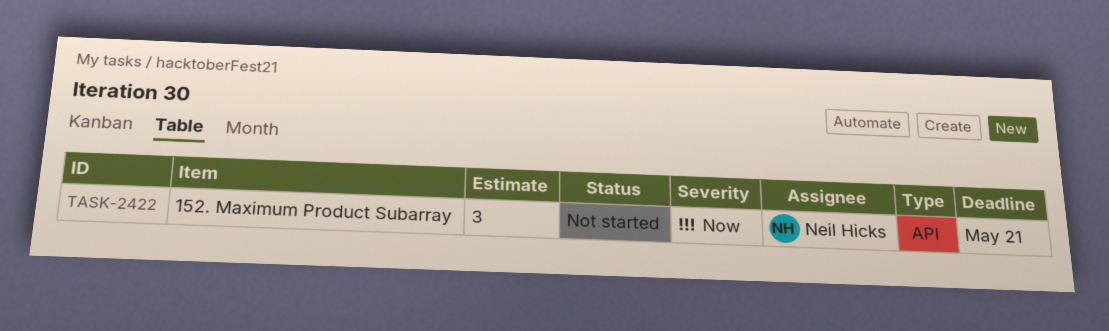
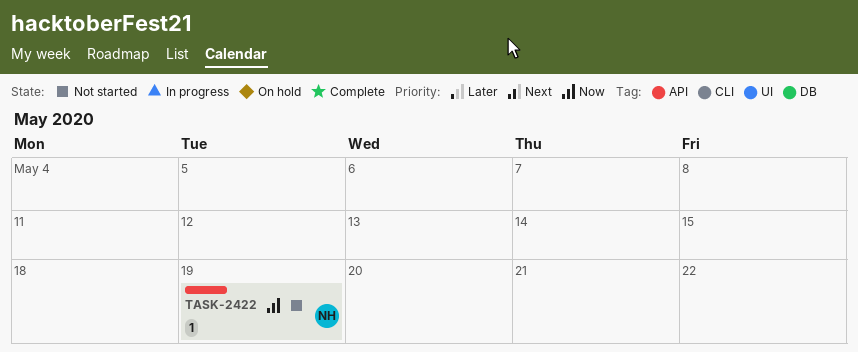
TASK-2422, estimate: 3 -> 1
TASK-2422, due: May 21 -> May 19

